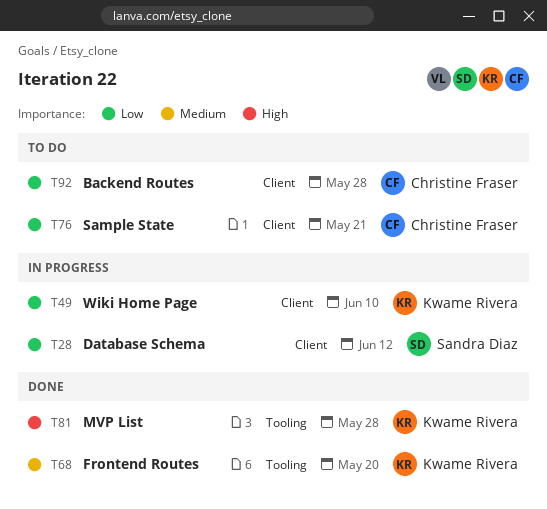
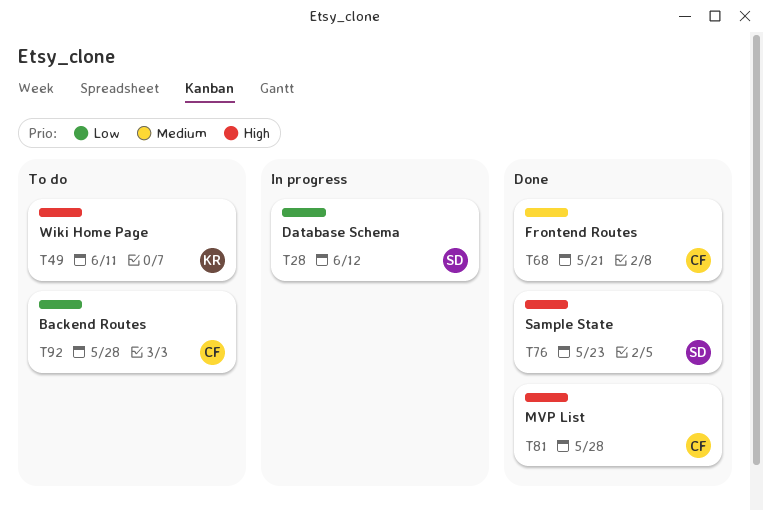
T49, status: In progress -> To do
T49, priority: Low -> High
T49, due: Jun 10 -> Jun 11
T68, owner: Kwame Rivera -> Christine Fraser
T68, due: May 20 -> May 21
T76, status: To do -> Done
T76, owner: Christine Fraser -> Sandra Diaz
T76, priority: Low -> High
T76, due: May 21 -> May 23
T81, owner: Kwame Rivera -> Christine Fraser

